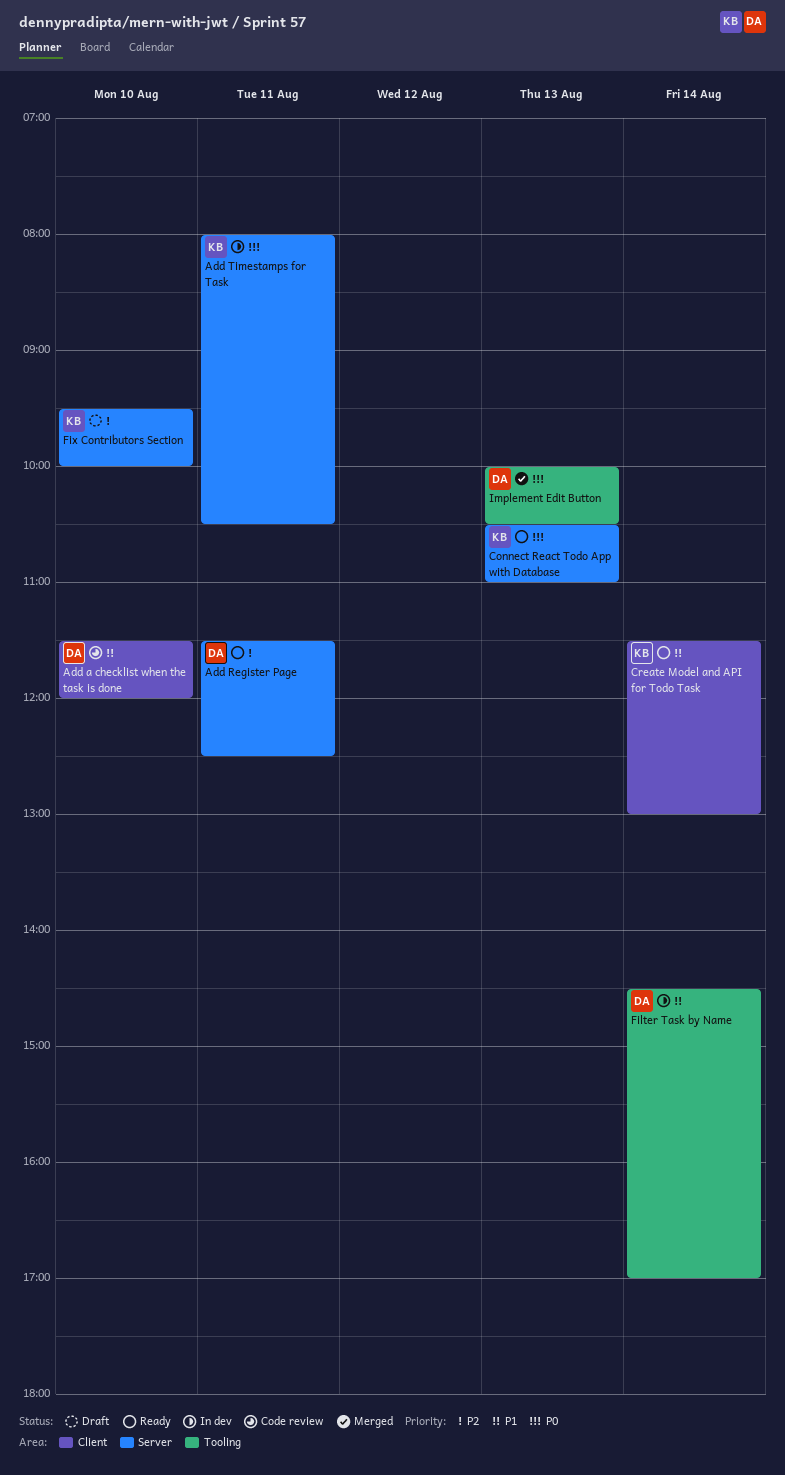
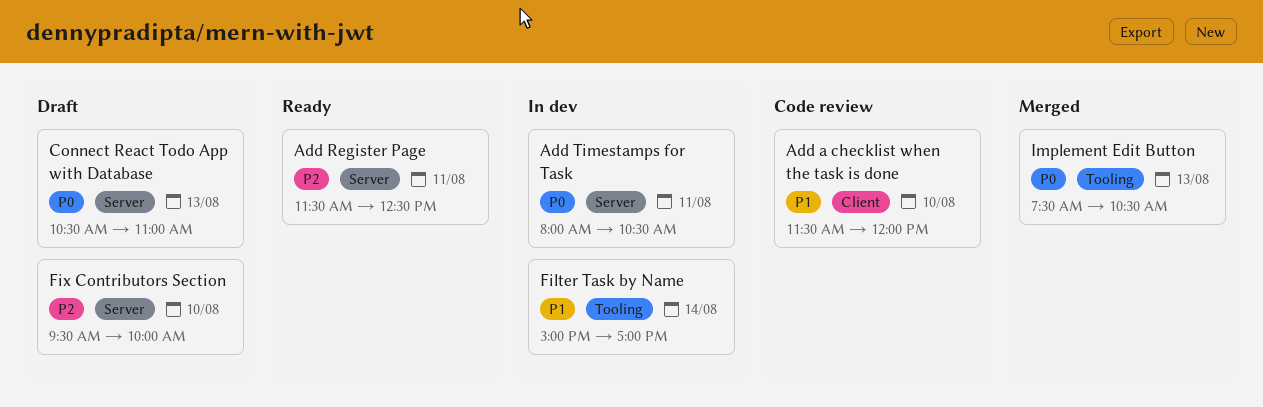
Connect React Todo App with Database, status: Ready -> Draft
Create Model and API for Todo Task: present -> none
Filter Task by Name, begins: 14:30 -> 15:00
Implement Edit Button, begins: 10:00 -> 07:30

